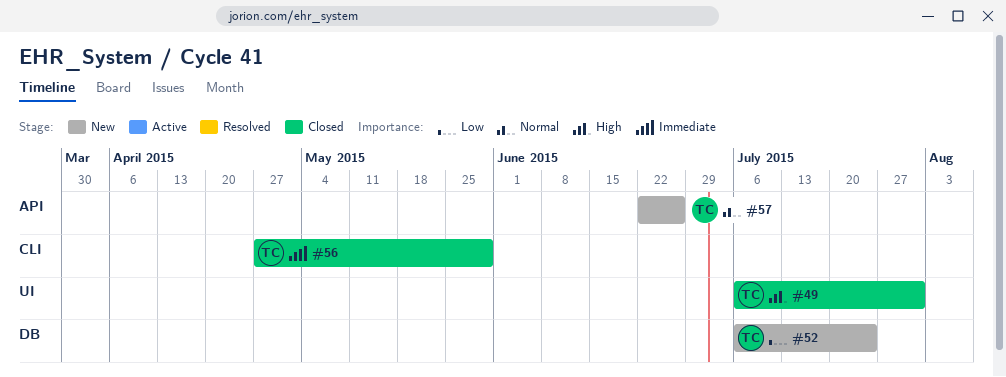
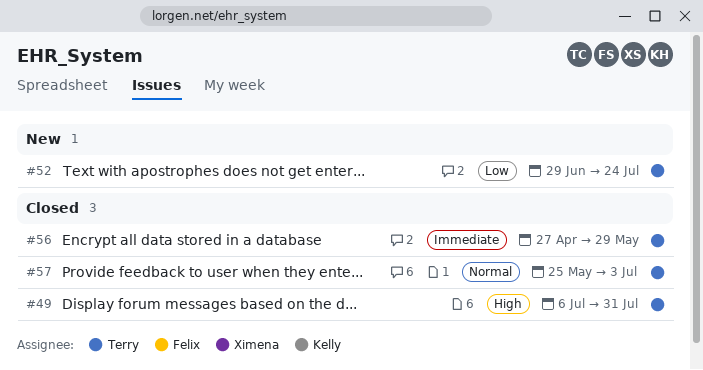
#52, start: Jul 6 -> Jun 29
#57, status: New -> Closed
#57, start: Jun 22 -> May 25
#57, due: Jun 26 -> Jul 3

